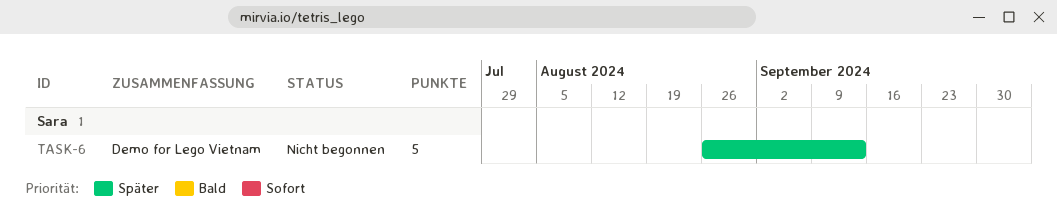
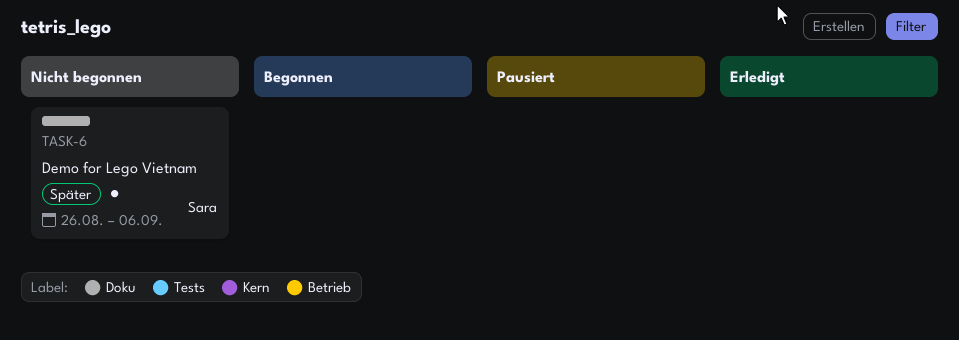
TASK-6, estimate: 5 -> 1
TASK-6, due: Sep 13 -> Sep 6

